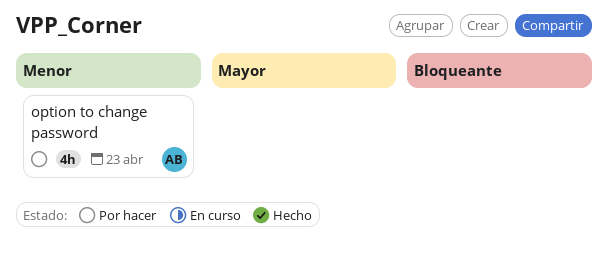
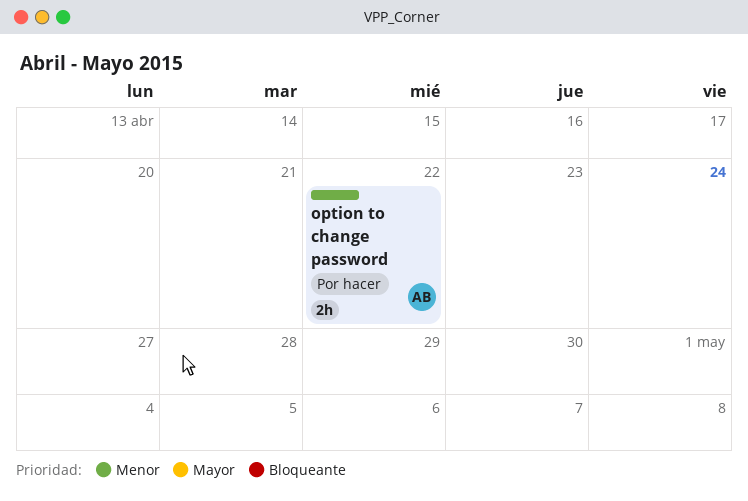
option to change password, estimate: 4h -> 2h
option to change password, due: Apr 23 -> Apr 22

